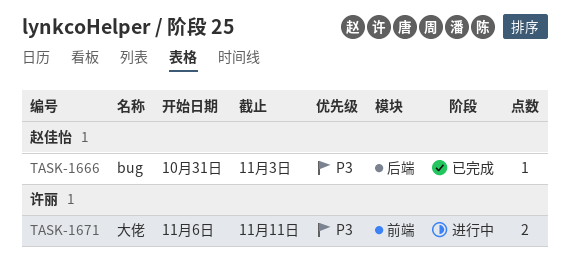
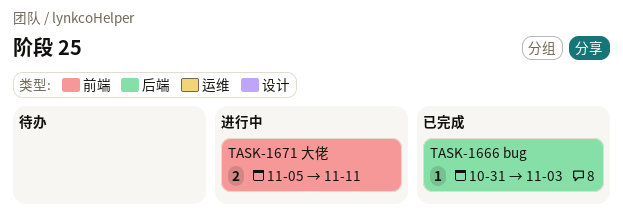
TASK-1671, start: Nov 6 -> Nov 5

